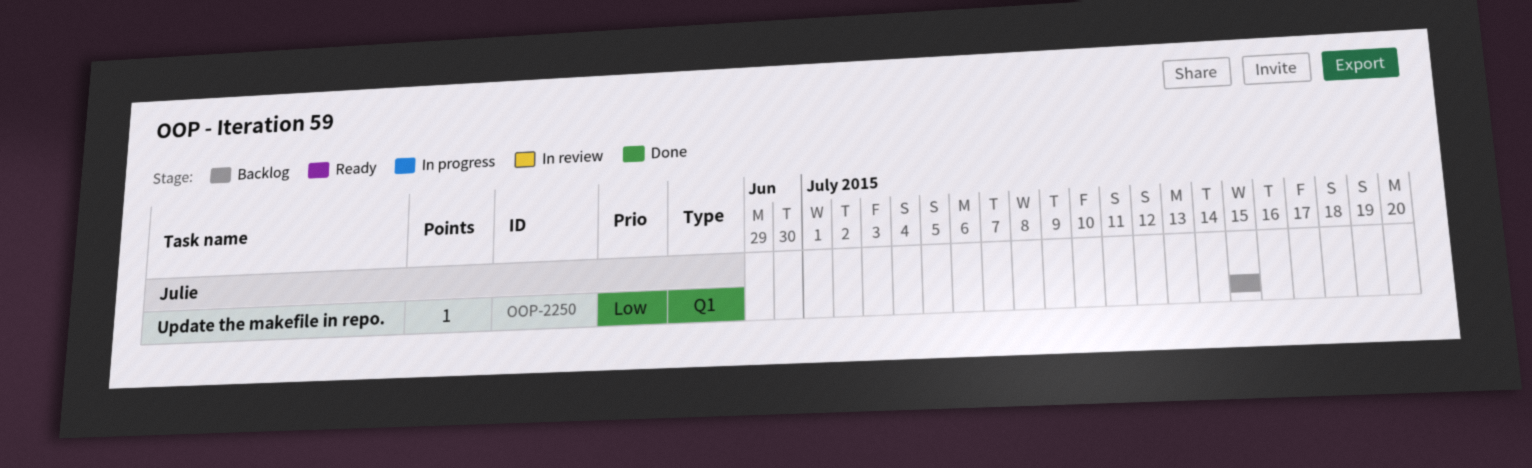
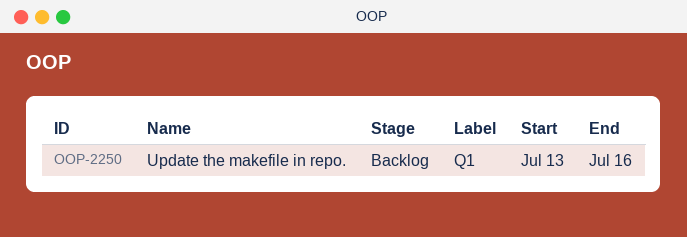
OOP-2250, start: Jul 15 -> Jul 13
OOP-2250, due: Jul 15 -> Jul 16

